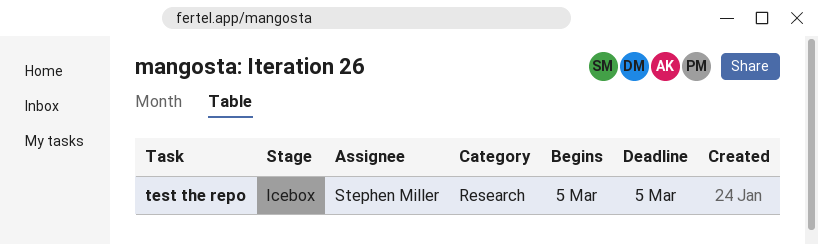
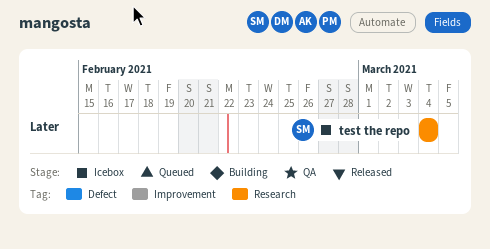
test the repo, start: Mar 5 -> Mar 4
test the repo, due: Mar 5 -> Mar 4

